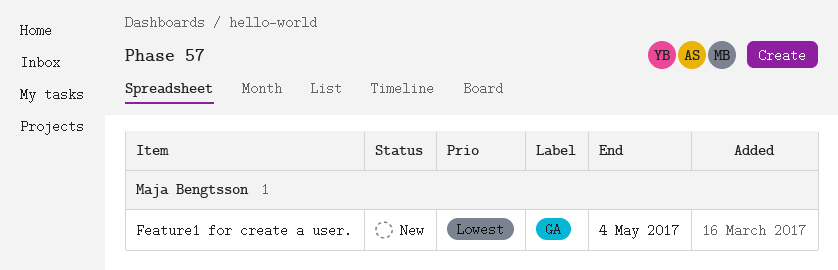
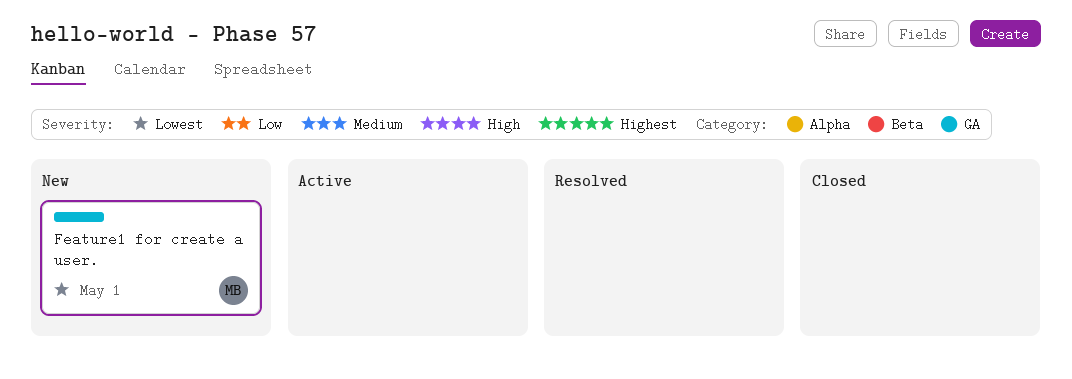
Feature1 for create a user., due: May 4 -> May 1

